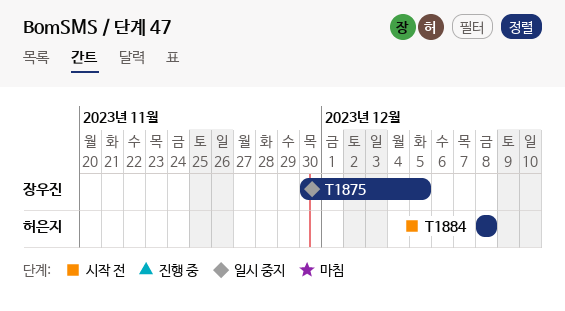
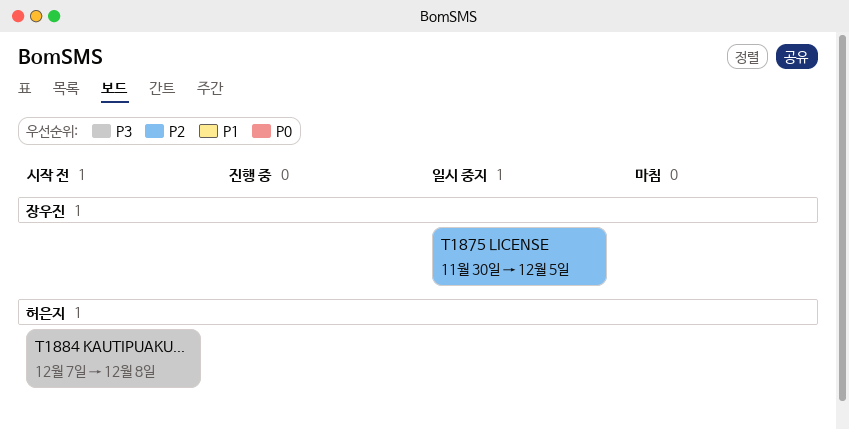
T1884, start: Dec 8 -> Dec 7

